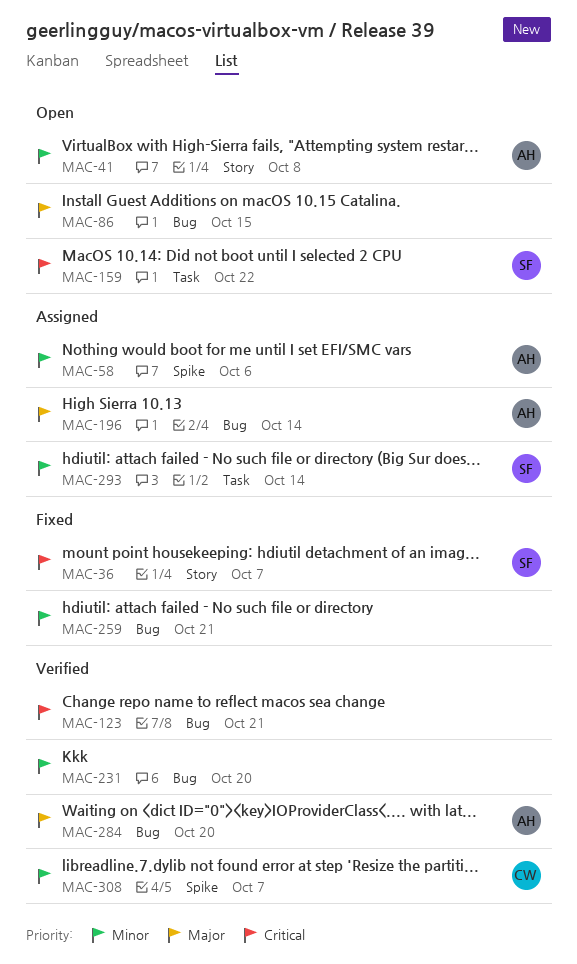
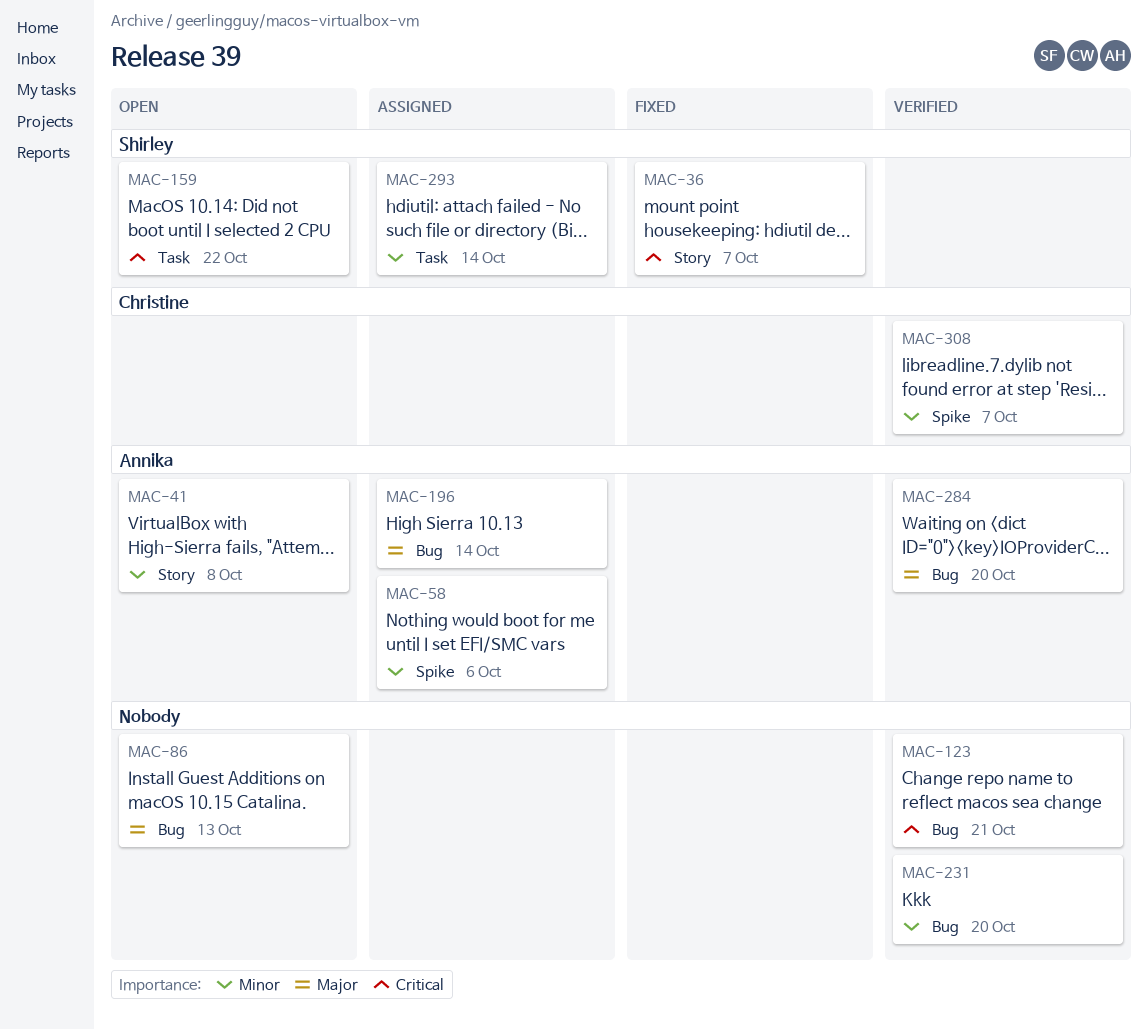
MAC-86, due: Oct 15 -> Oct 13
MAC-259: present -> none

